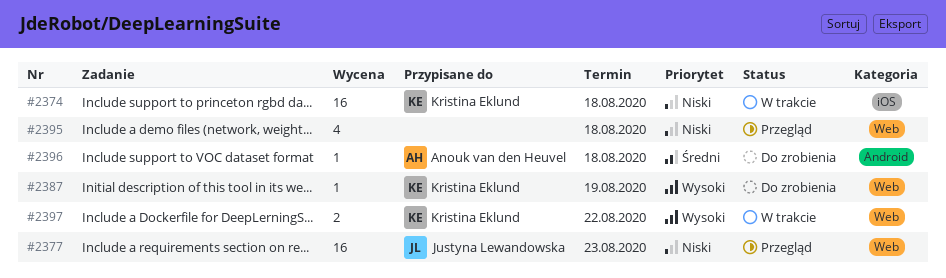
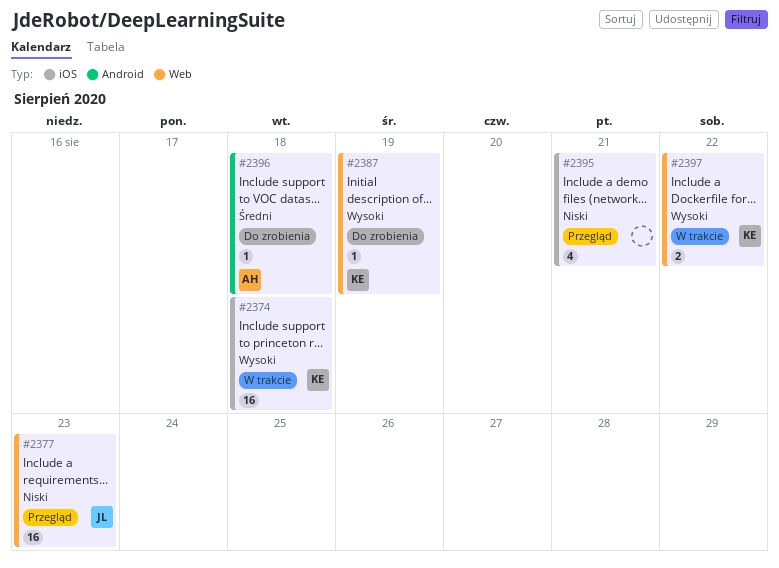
#2374, priority: Niski -> Wysoki
#2395, label: Web -> iOS
#2395, due: Aug 18 -> Aug 21

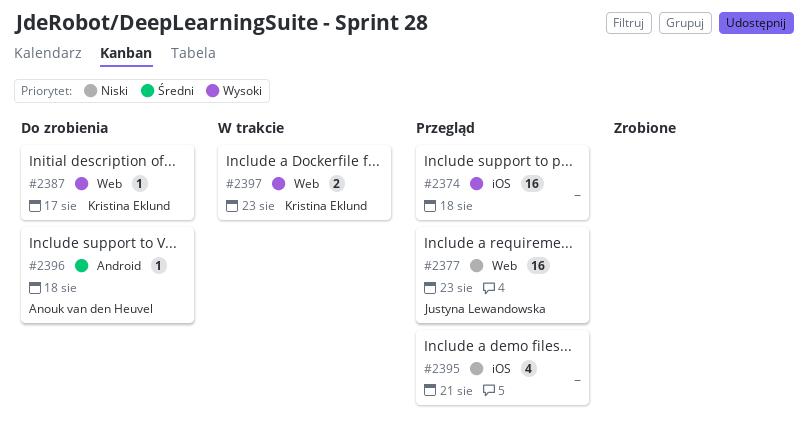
#2374, status: W trakcie -> Przegląd
#2374, owner: Kristina Eklund -> none
#2387, due: Aug 19 -> Aug 17
#2397, due: Aug 22 -> Aug 23

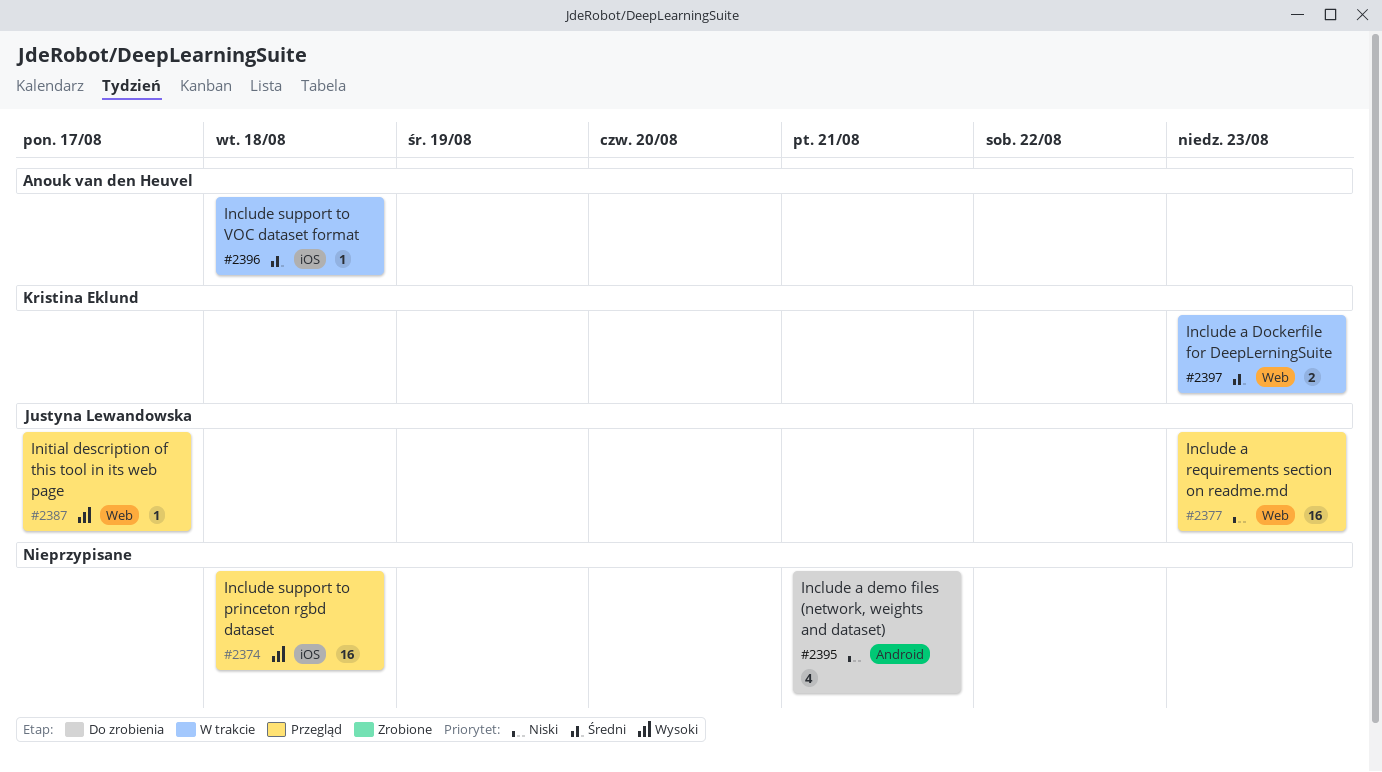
#2387, status: Do zrobienia -> Przegląd
#2387, owner: Kristina Eklund -> Justyna Lewandowska
#2395, status: Przegląd -> Do zrobienia
#2395, label: iOS -> Android
#2396, status: Do zrobienia -> W trakcie
#2396, label: Android -> iOS
#2397, priority: Wysoki -> Średni

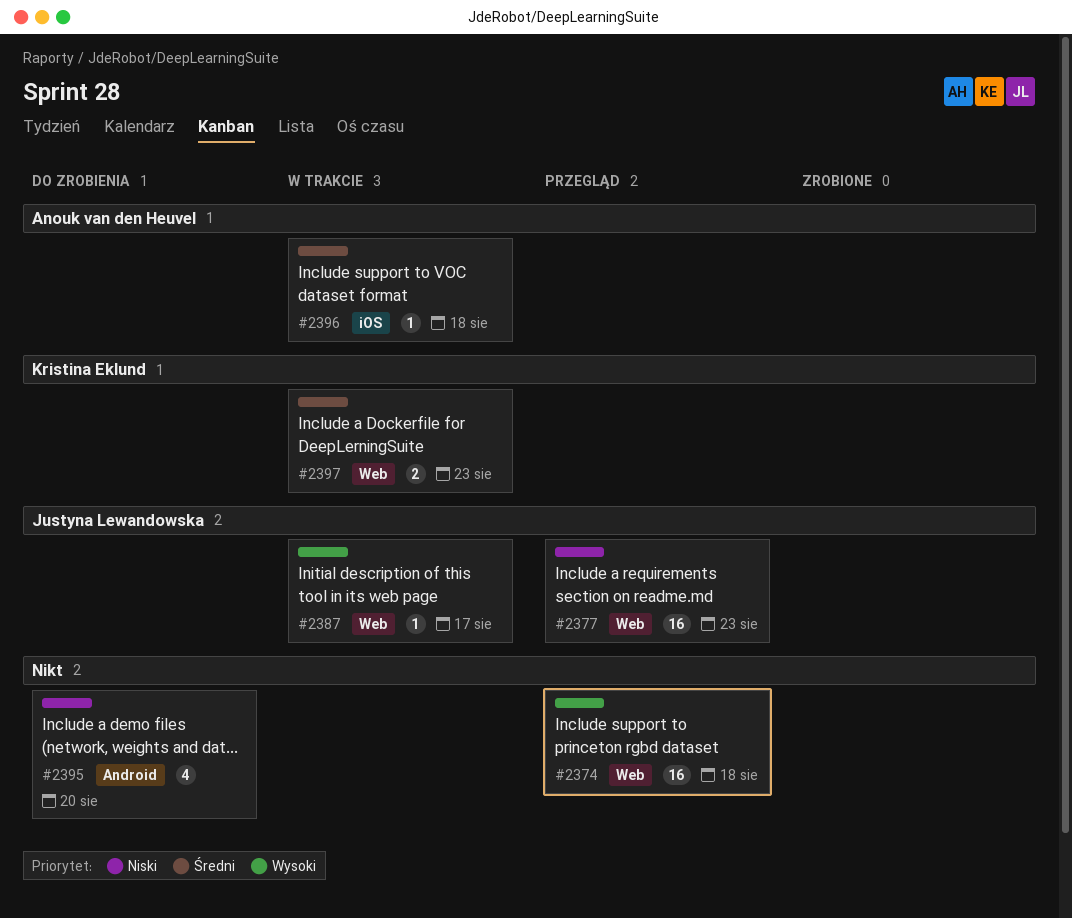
#2374, label: iOS -> Web
#2387, status: Przegląd -> W trakcie
#2395, due: Aug 21 -> Aug 20

